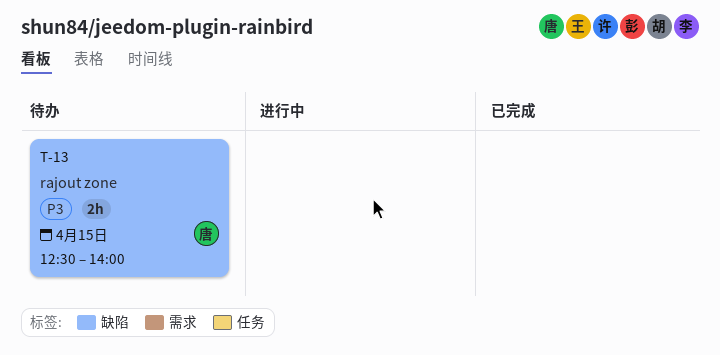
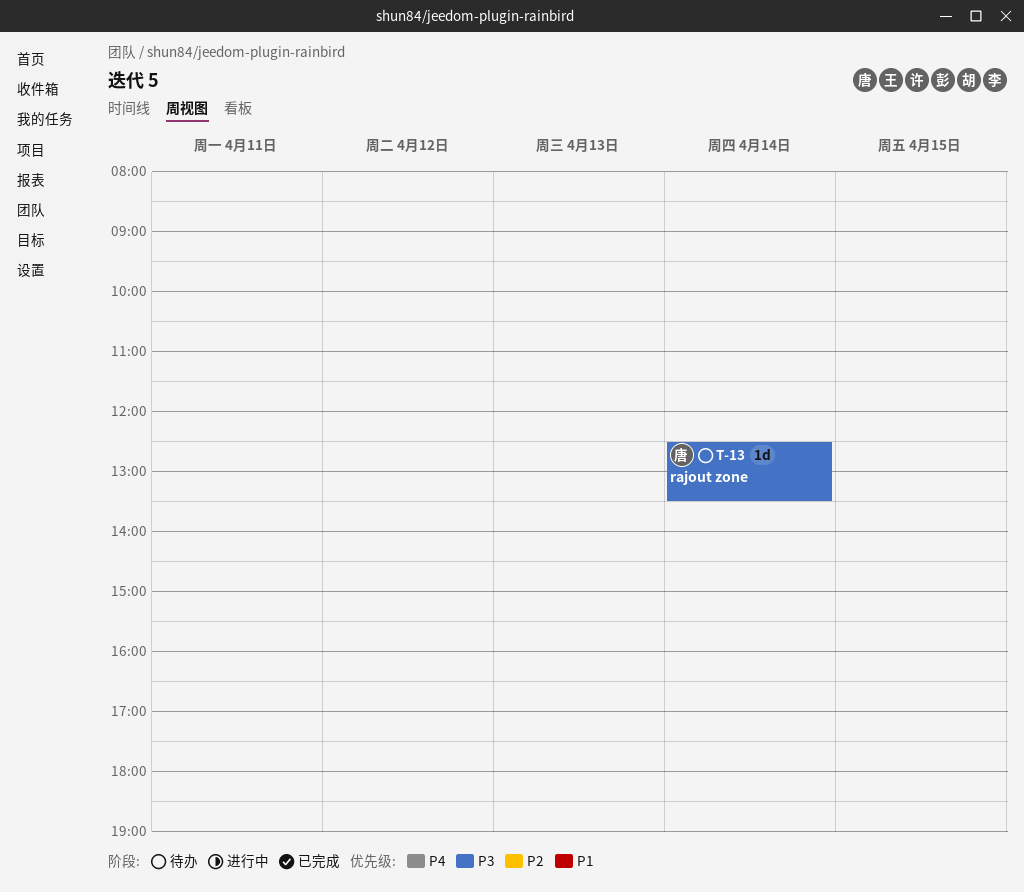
T-13, estimate: 2h -> 1d
T-13, day: Apr 15 -> Apr 14
T-13, ends: 14:00 -> 13:30

